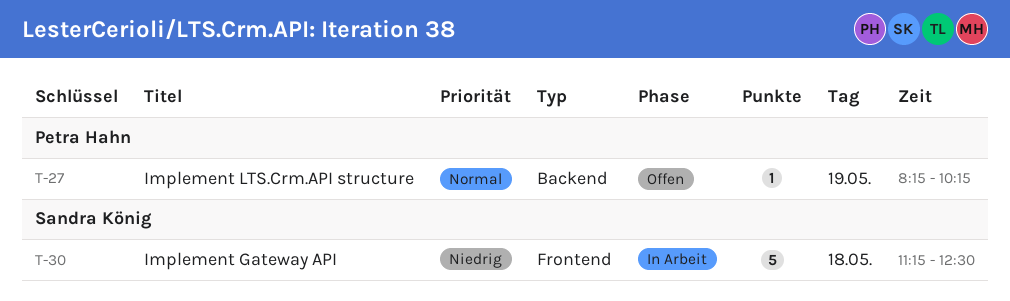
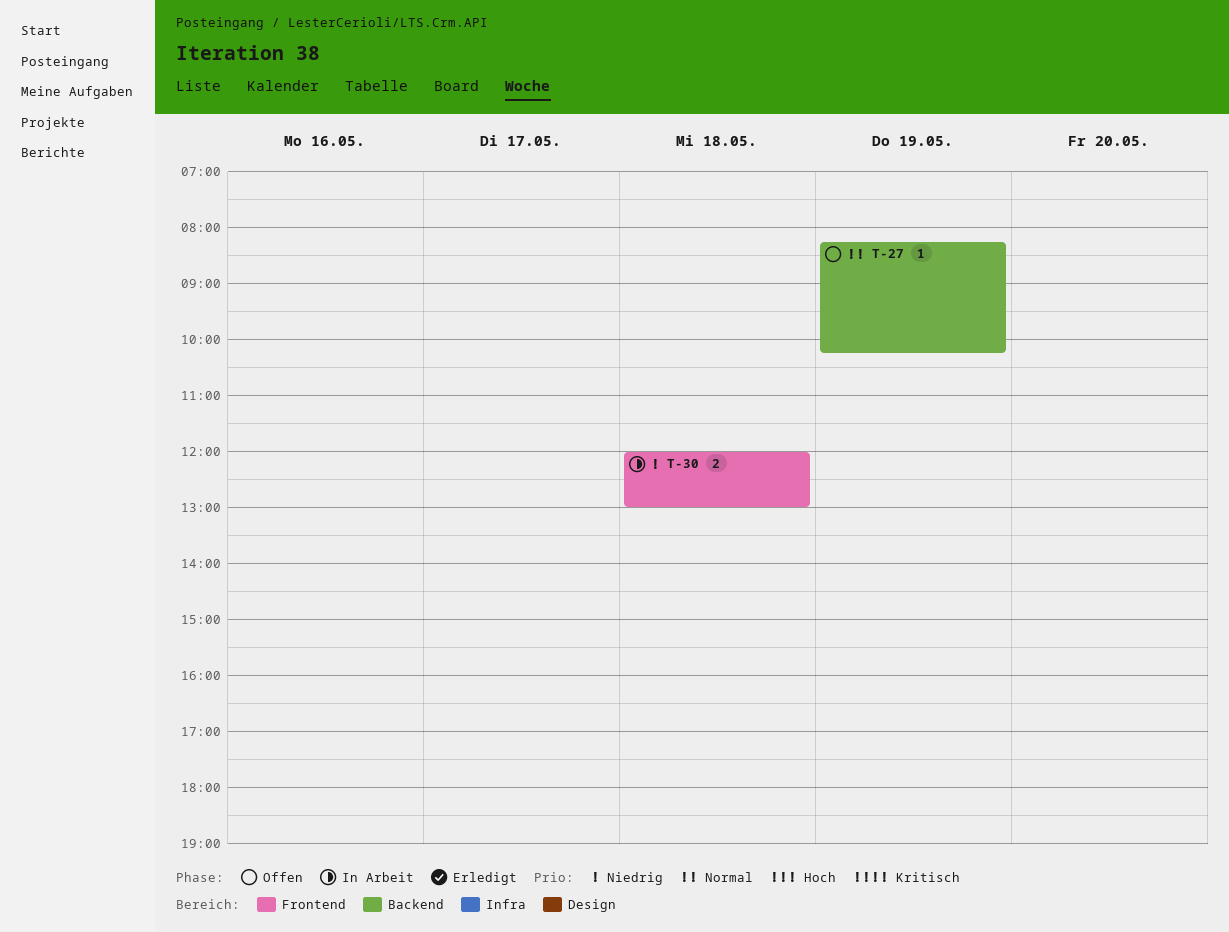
T-30, estimate: 5 -> 2
T-30, begins: 11:15 -> 12:00
T-30, ends: 12:30 -> 13:00

